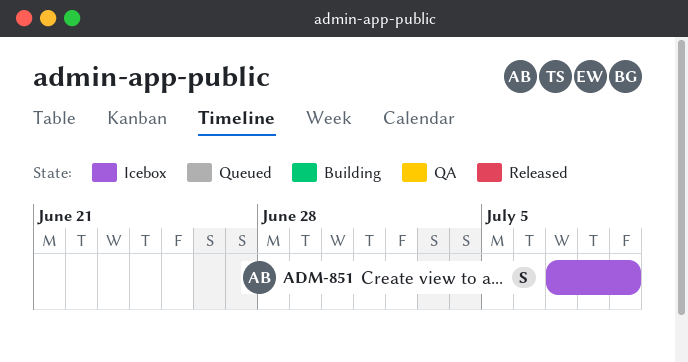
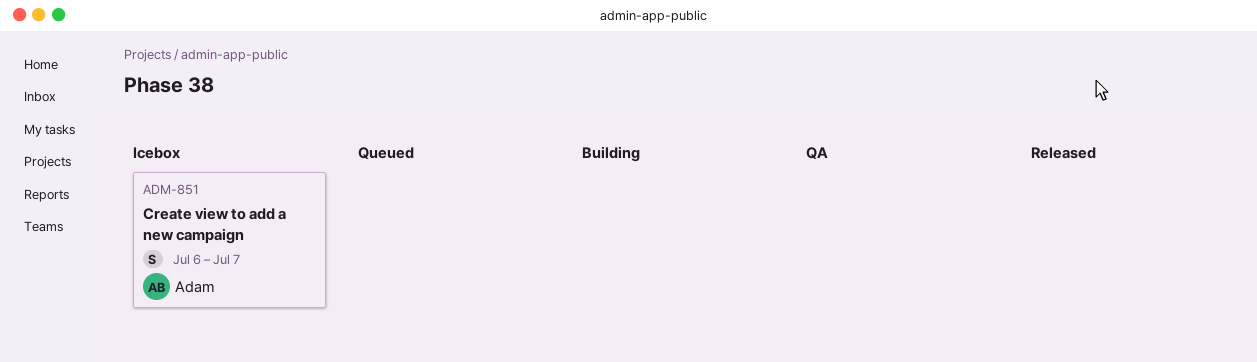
ADM-851, start: Jul 7 -> Jul 6
ADM-851, due: Jul 9 -> Jul 7

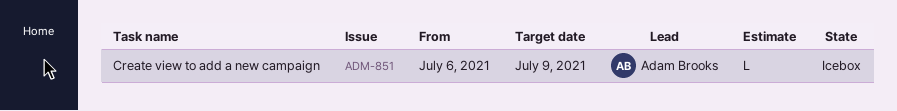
ADM-851, estimate: S -> L
ADM-851, due: Jul 7 -> Jul 9

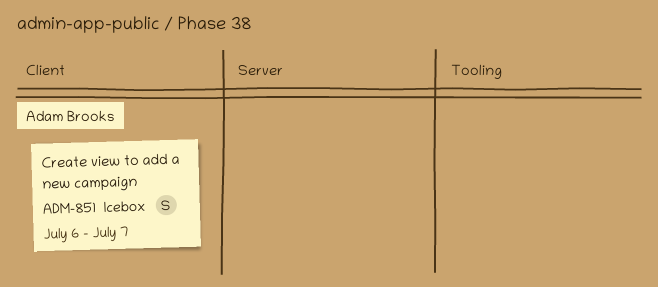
ADM-851, estimate: L -> S
ADM-851, due: Jul 9 -> Jul 7

